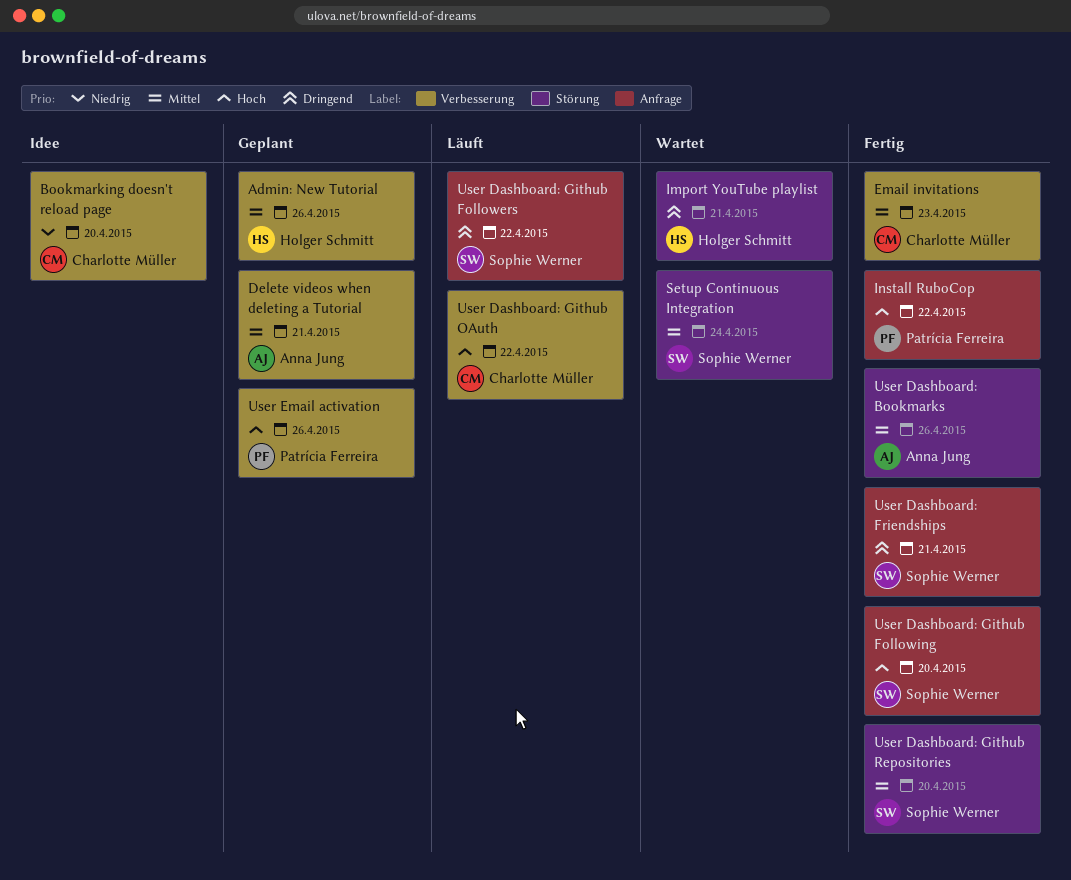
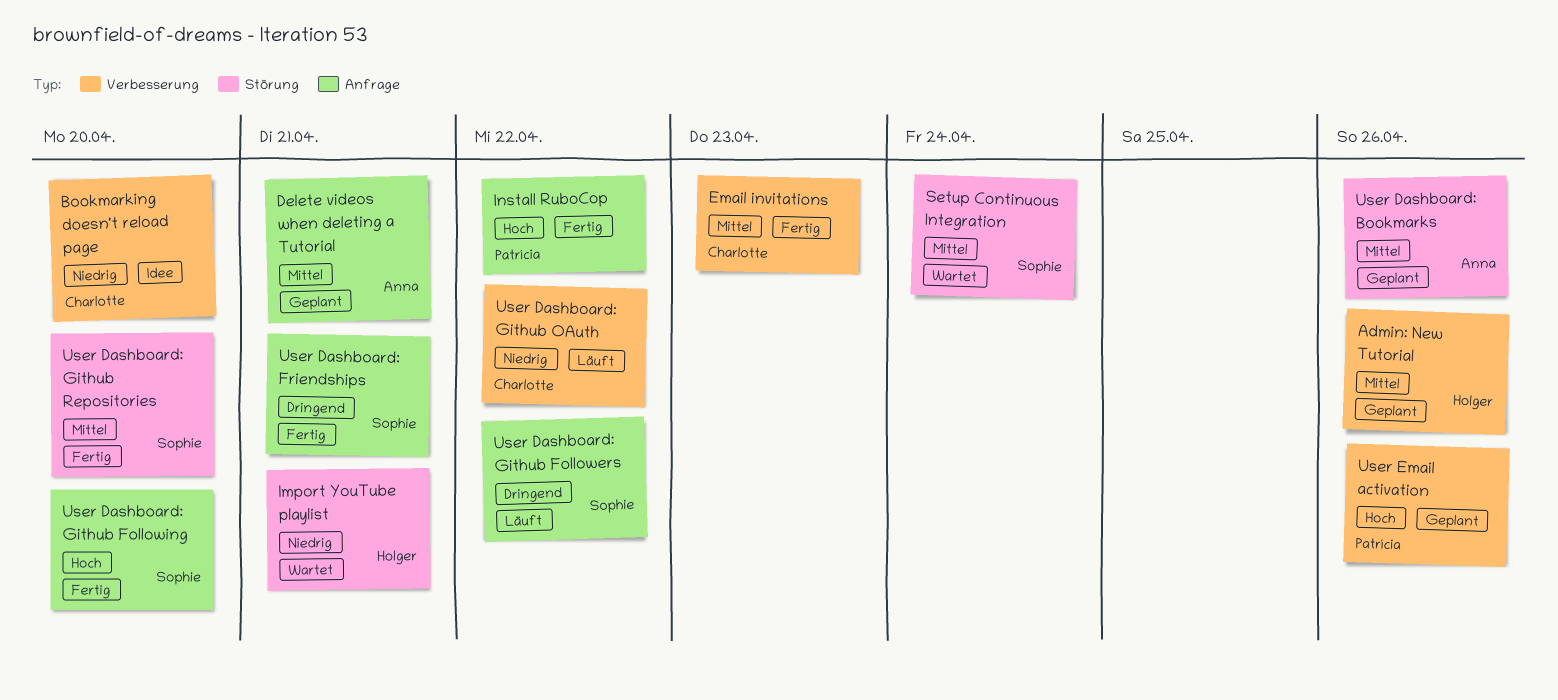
Delete videos when deleting a Tutorial, label: Verbesserung -> Anfrage
Import YouTube playlist, priority: Dringend -> Niedrig
User Dashboard: Bookmarks, status: Fertig -> Geplant
User Dashboard: Github OAuth, priority: Hoch -> Niedrig

